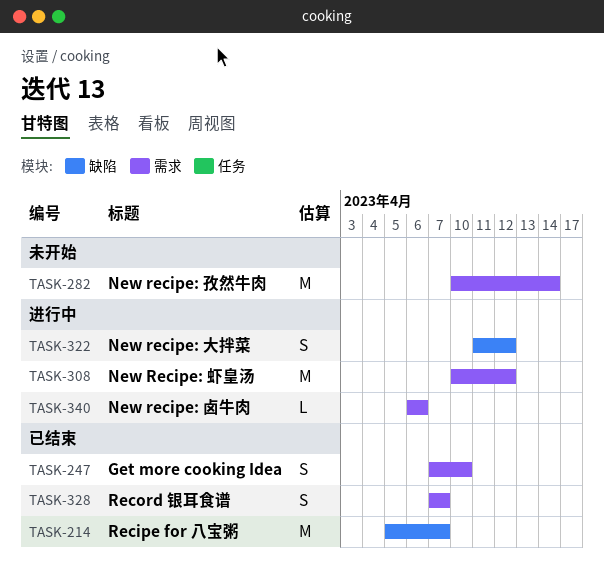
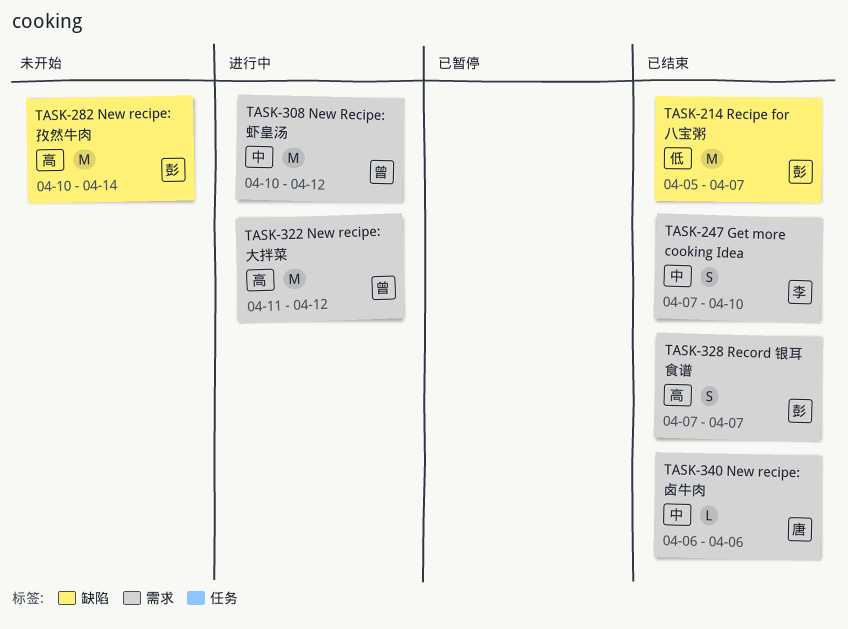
TASK-282, label: 需求 -> 缺陷
TASK-322, label: 缺陷 -> 需求
TASK-322, estimate: S -> M
TASK-340, status: 进行中 -> 已结束

